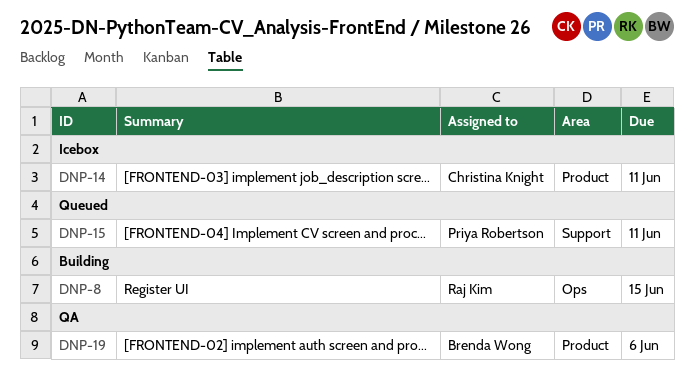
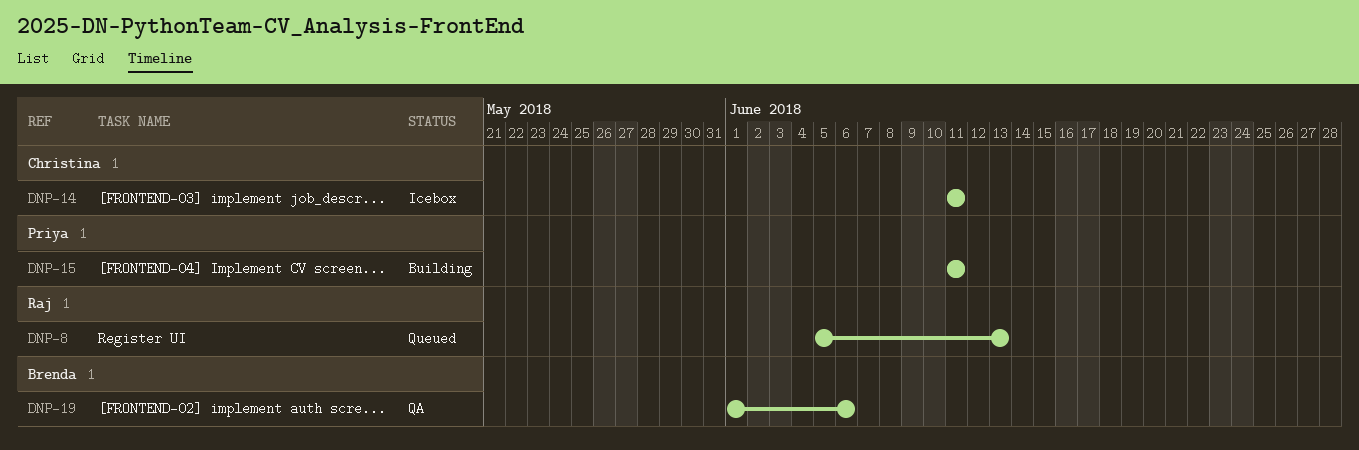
DNP-8, status: Building -> Queued
DNP-8, due: Jun 15 -> Jun 13
DNP-15, status: Queued -> Building

